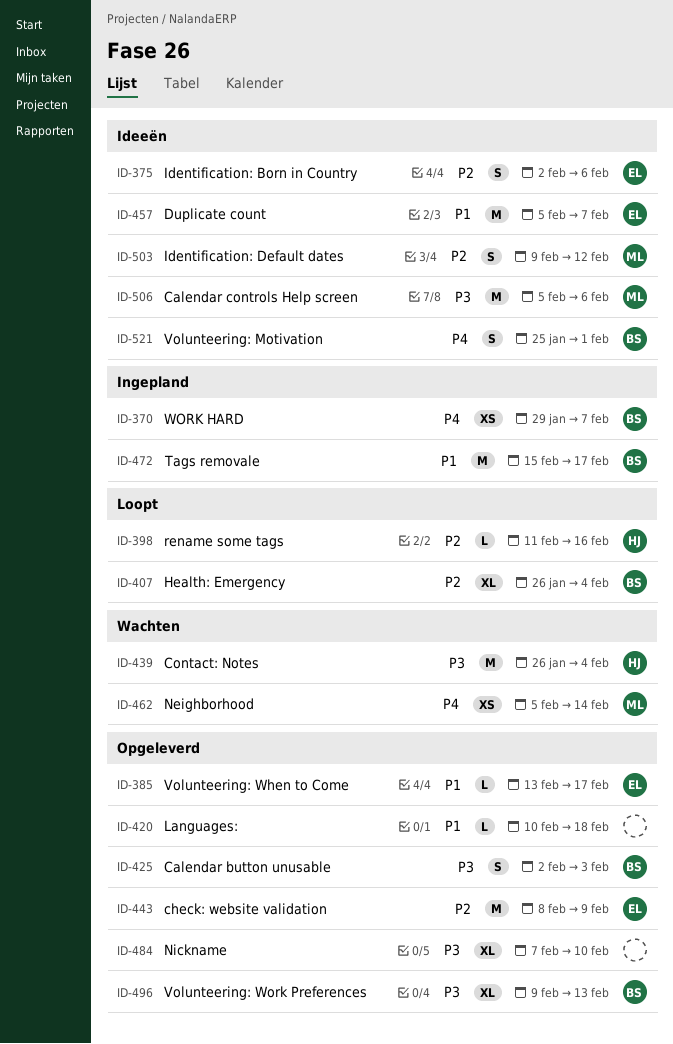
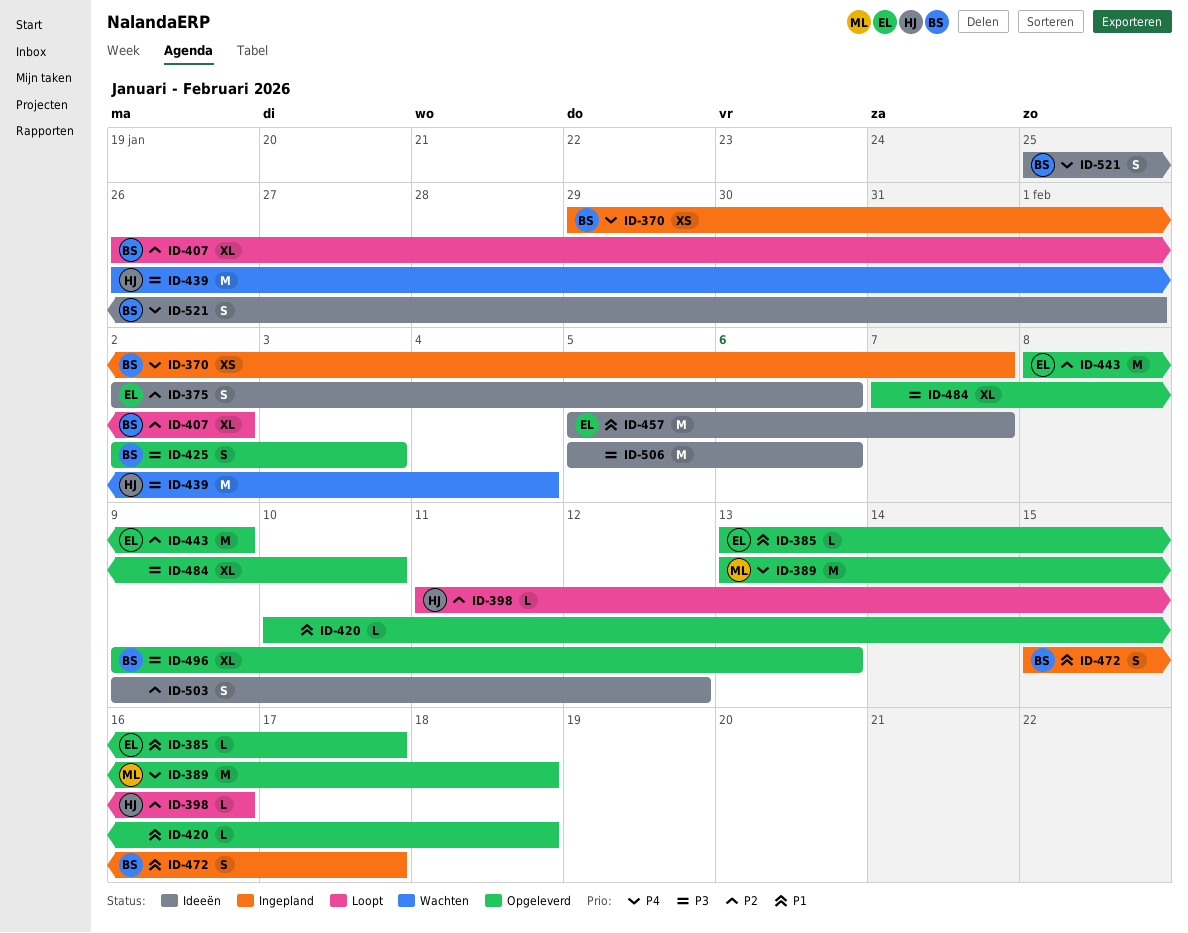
ID-389: none -> present
ID-407, due: Feb 4 -> Feb 2
ID-462: present -> none
ID-472, estimate: M -> S
ID-503, owner: ML -> none
ID-506, owner: ML -> none

